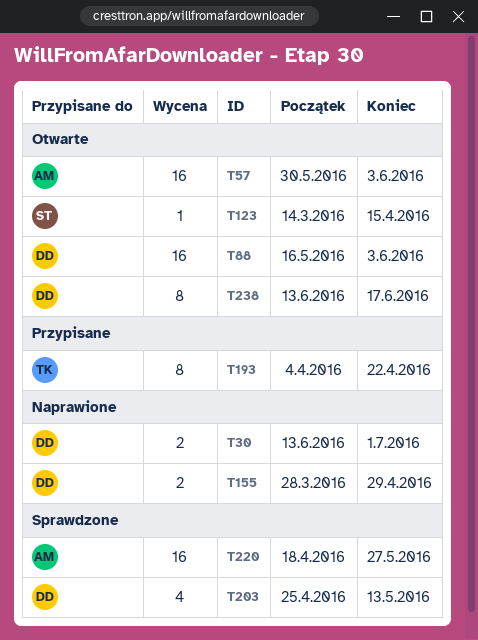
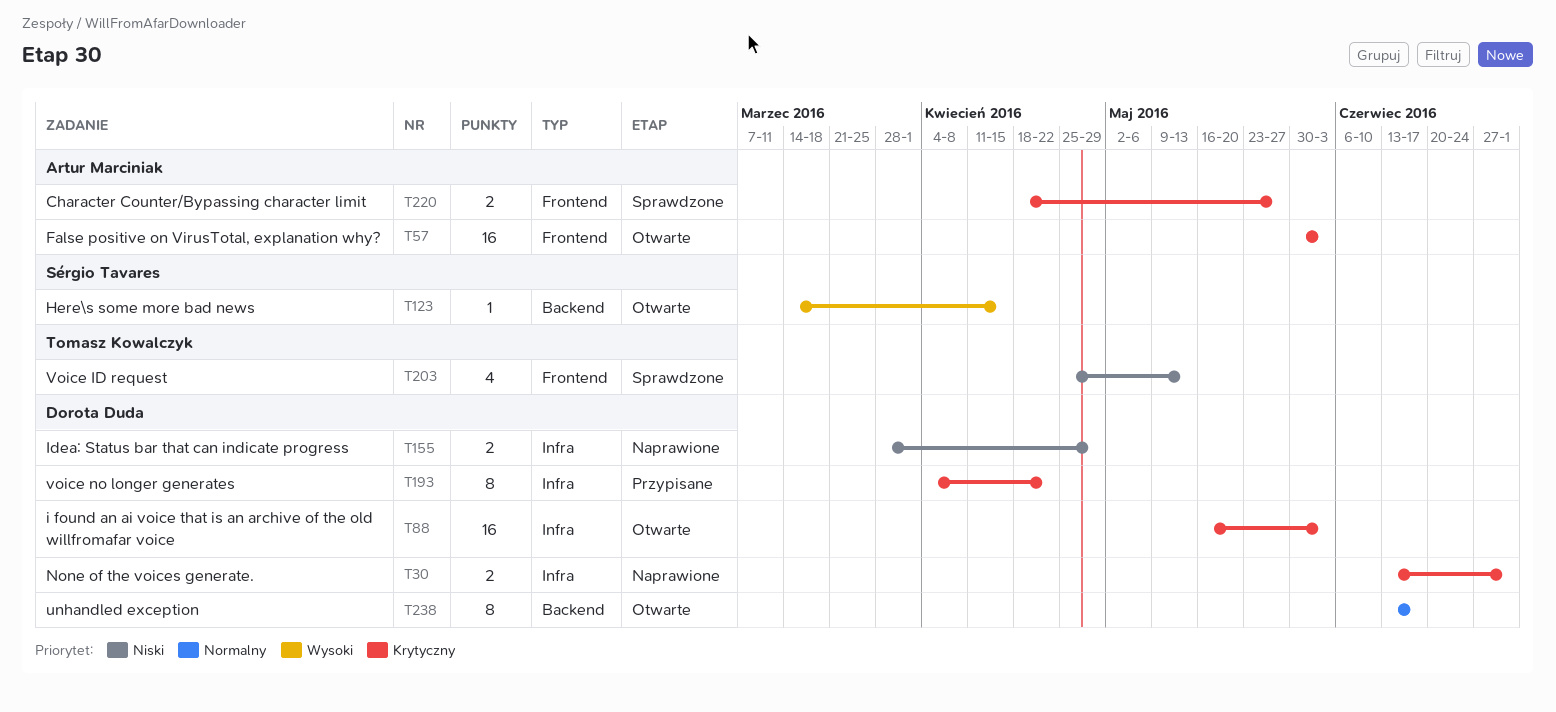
T193, owner: Tomasz Kowalczyk -> Dorota Duda
T203, owner: Dorota Duda -> Tomasz Kowalczyk
T220, estimate: 16 -> 2

